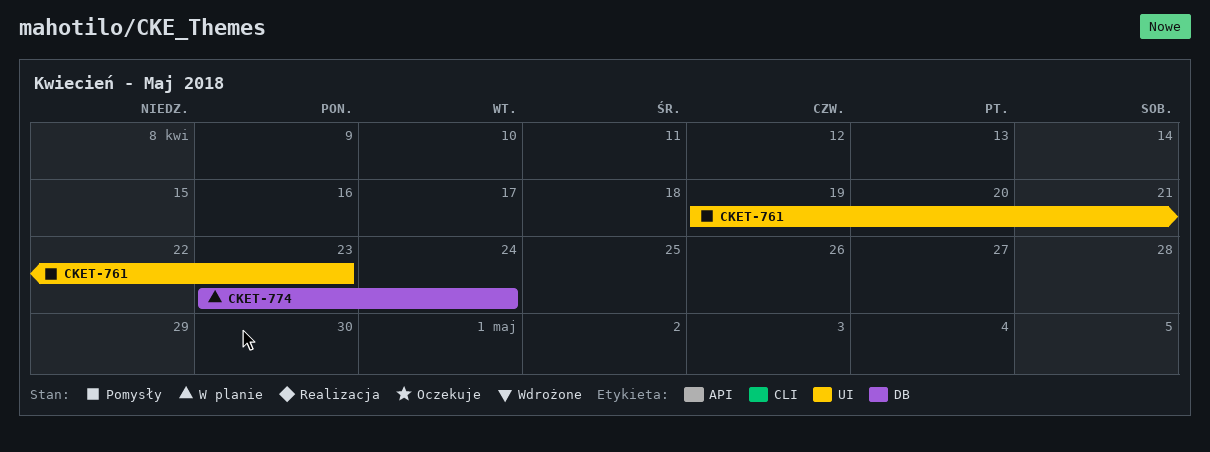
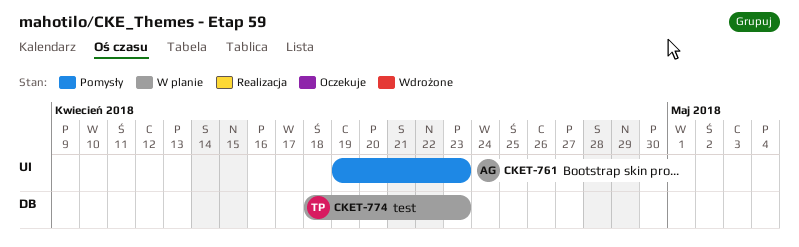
CKET-774, start: Apr 23 -> Apr 18
CKET-774, due: Apr 24 -> Apr 23

